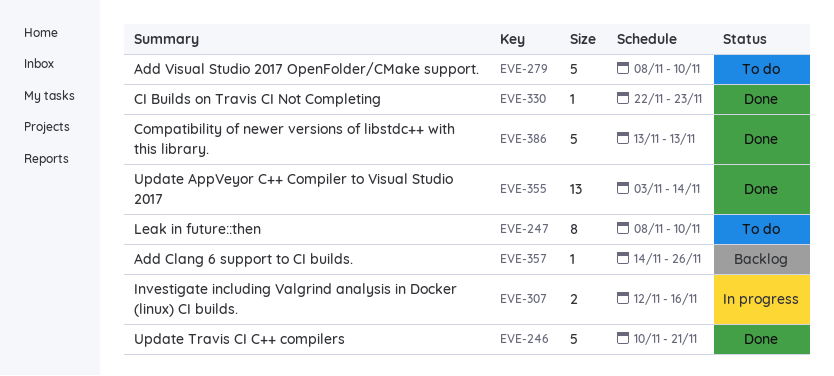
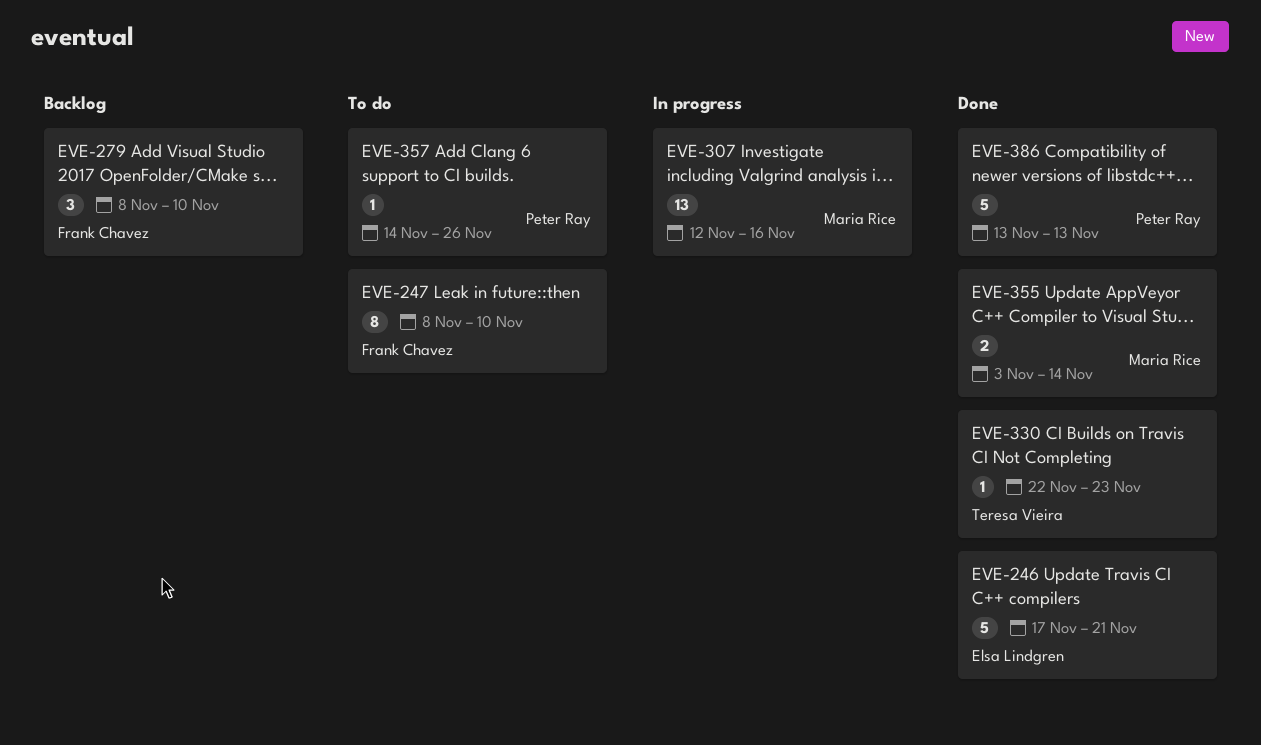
EVE-246, start: Nov 10 -> Nov 17
EVE-279, status: To do -> Backlog
EVE-279, estimate: 5 -> 3
EVE-307, estimate: 2 -> 13
EVE-355, estimate: 13 -> 2
EVE-357, status: Backlog -> To do

